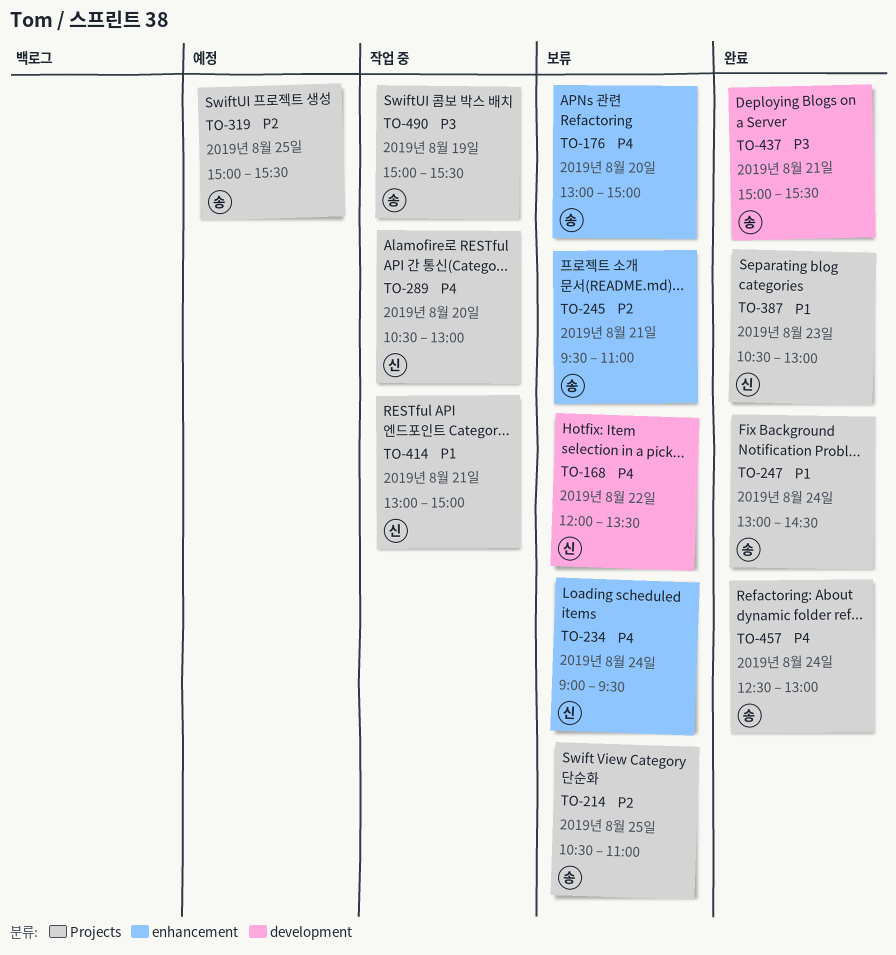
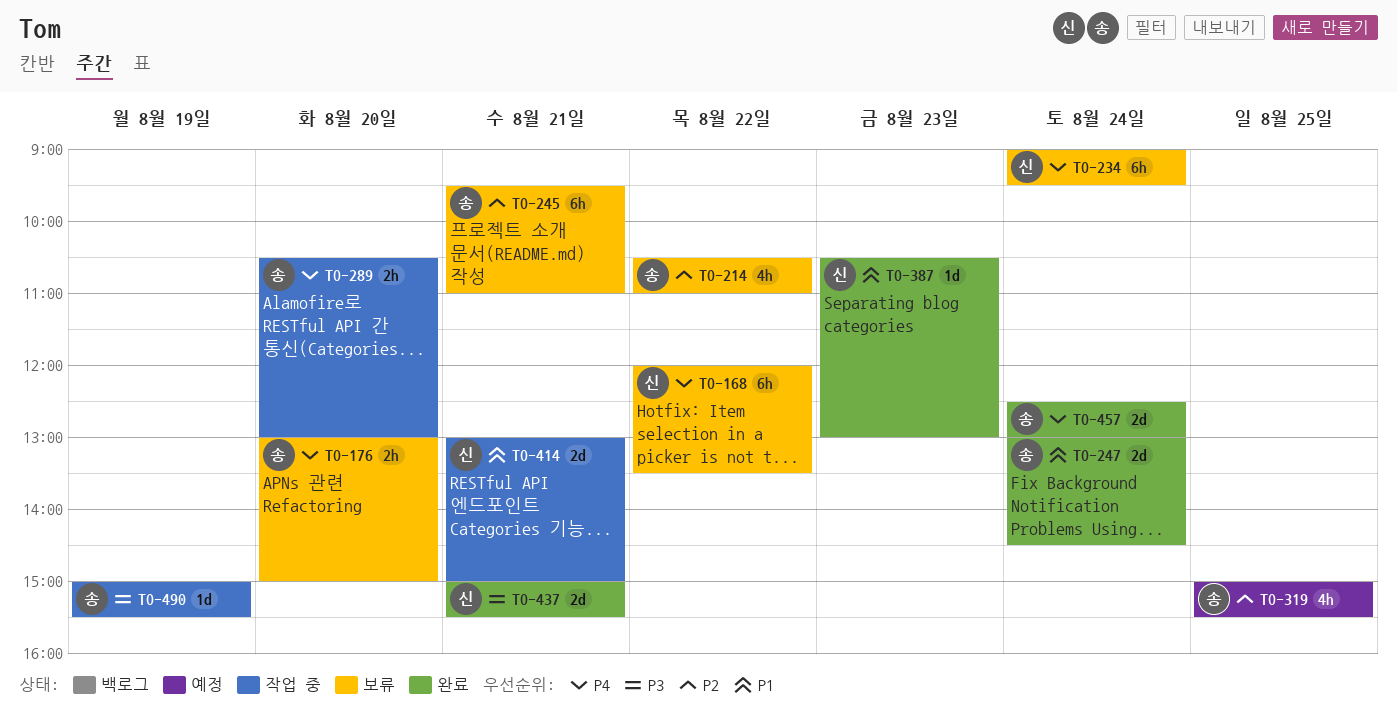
TO-214, day: Aug 25 -> Aug 22
TO-289, owner: 신 -> 송
TO-437, owner: 송 -> 신

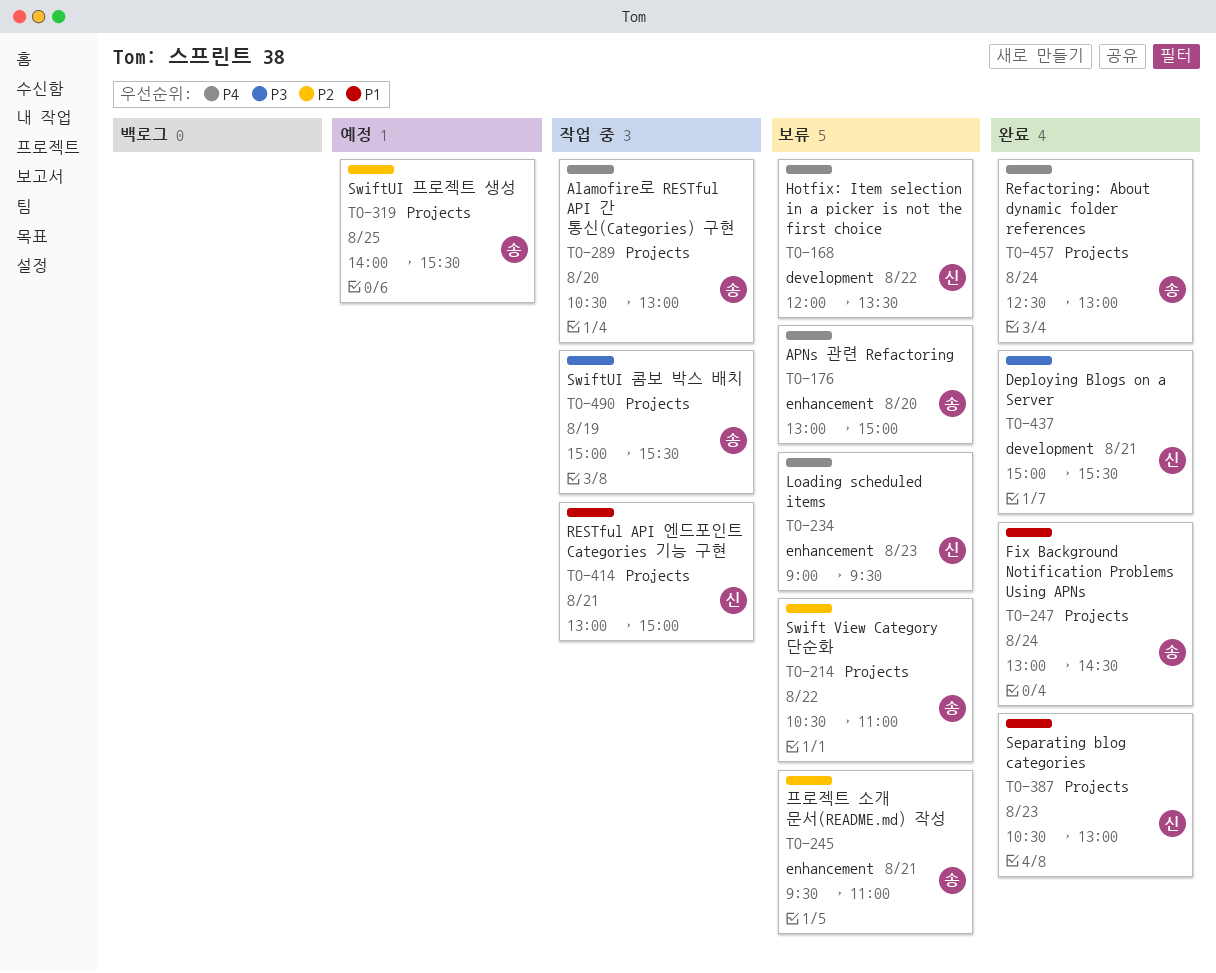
TO-234, day: Aug 24 -> Aug 23
TO-319, begins: 15:00 -> 14:00

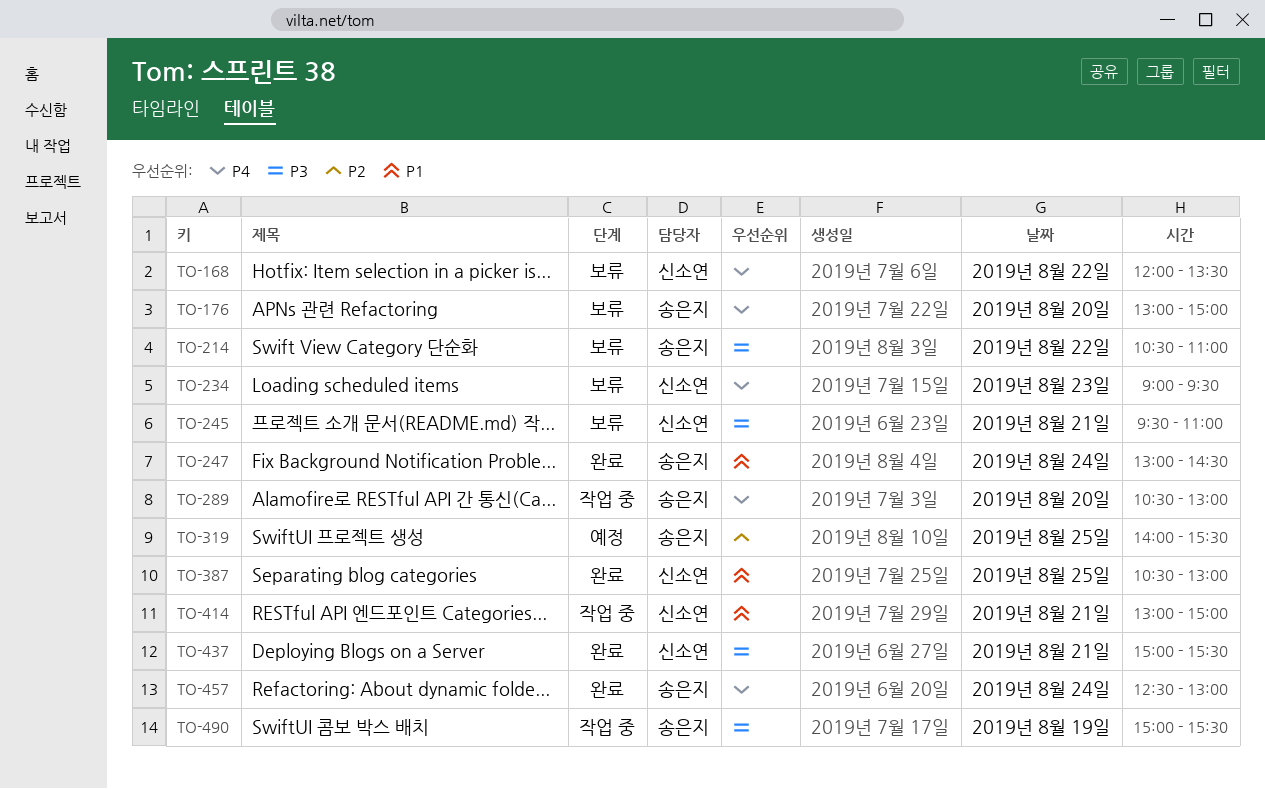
TO-214, priority: P2 -> P3
TO-245, owner: 송은지 -> 신소연
TO-245, priority: P2 -> P3
TO-387, day: Aug 23 -> Aug 25

